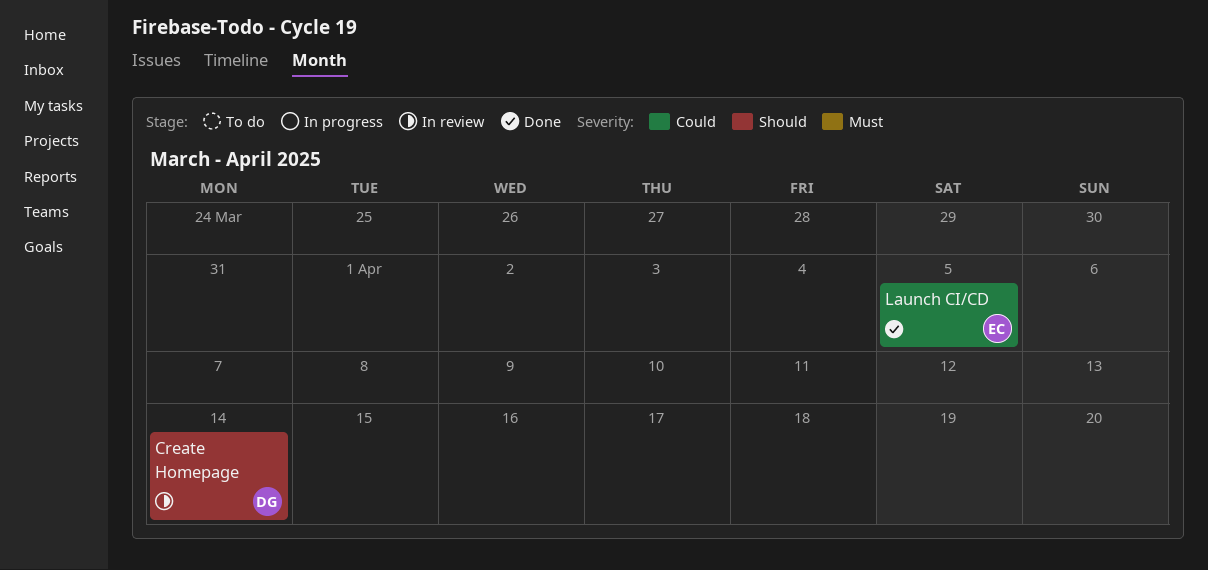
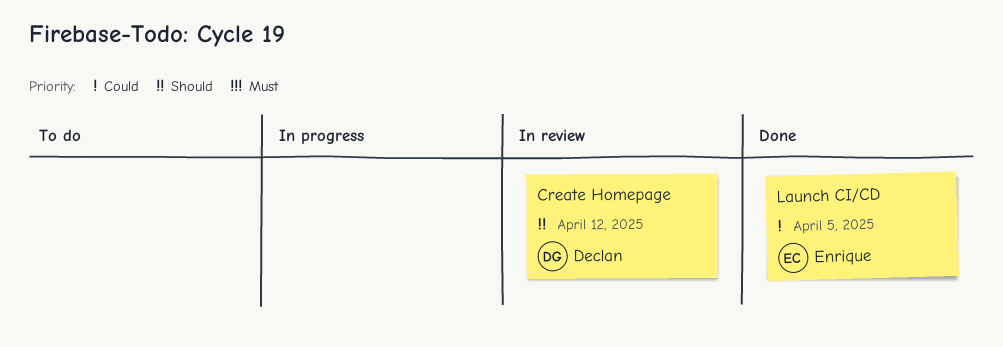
Create Homepage, due: Apr 14 -> Apr 12

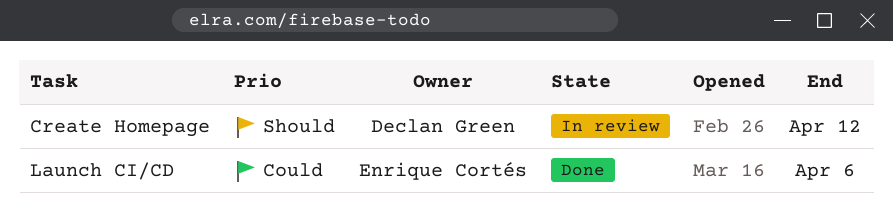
Launch CI/CD, due: Apr 5 -> Apr 6

